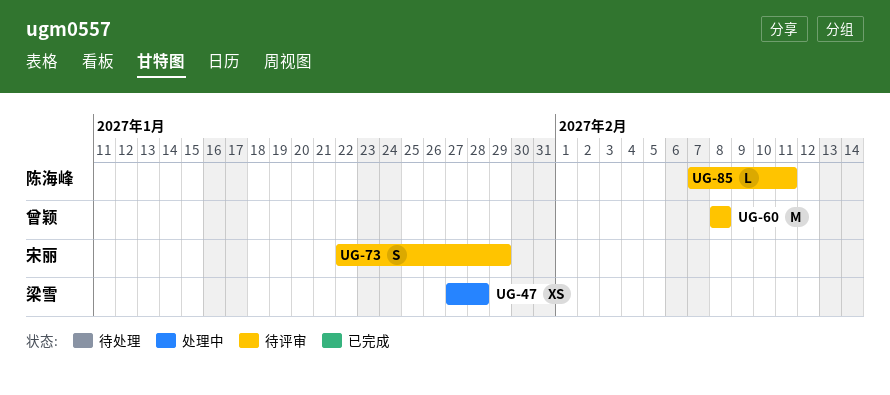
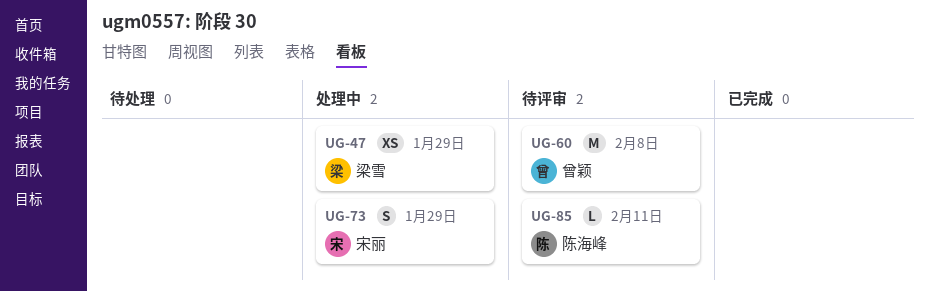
UG-47, due: Jan 28 -> Jan 29
UG-73, status: 待评审 -> 处理中

